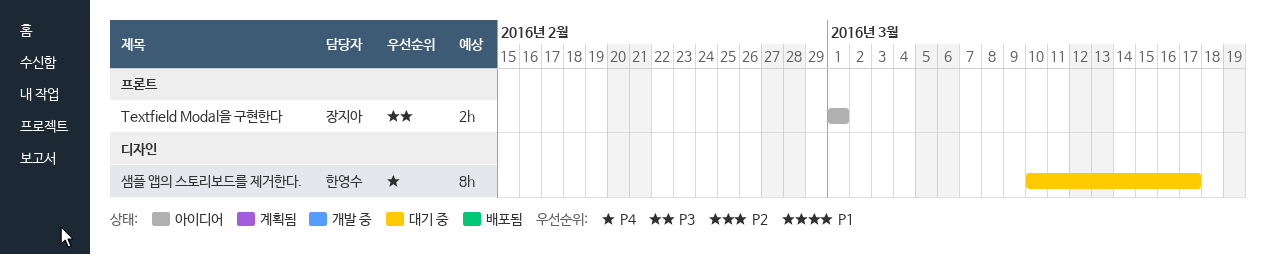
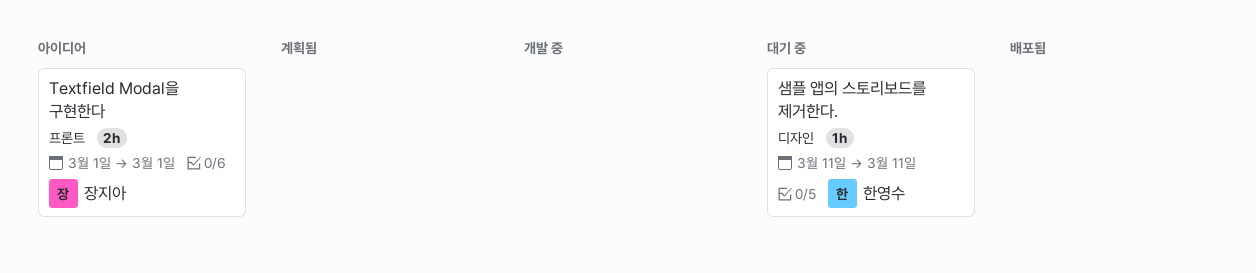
샘플 앱의 스토리보드를 제거한다., estimate: 8h -> 1h
샘플 앱의 스토리보드를 제거한다., start: Mar 10 -> Mar 11
샘플 앱의 스토리보드를 제거한다., due: Mar 17 -> Mar 11

